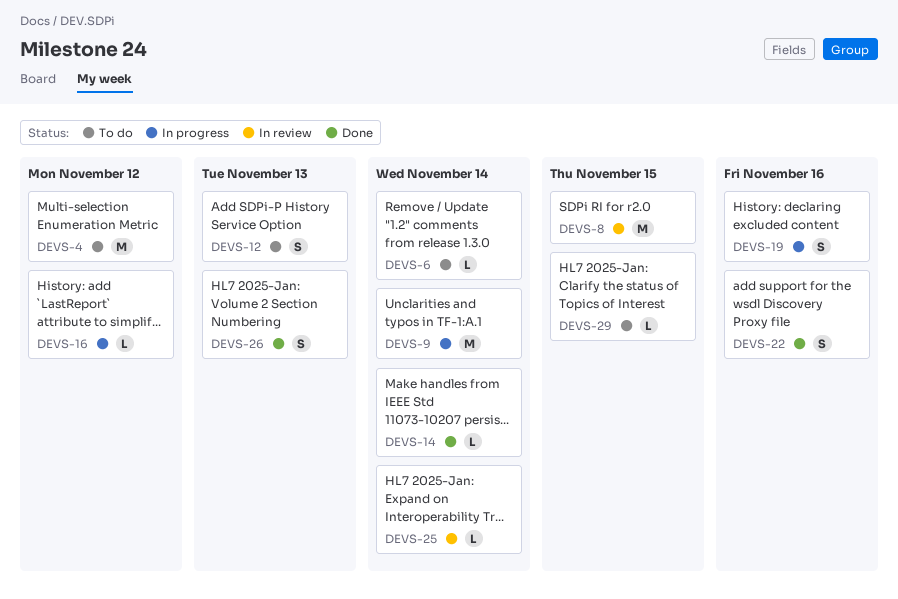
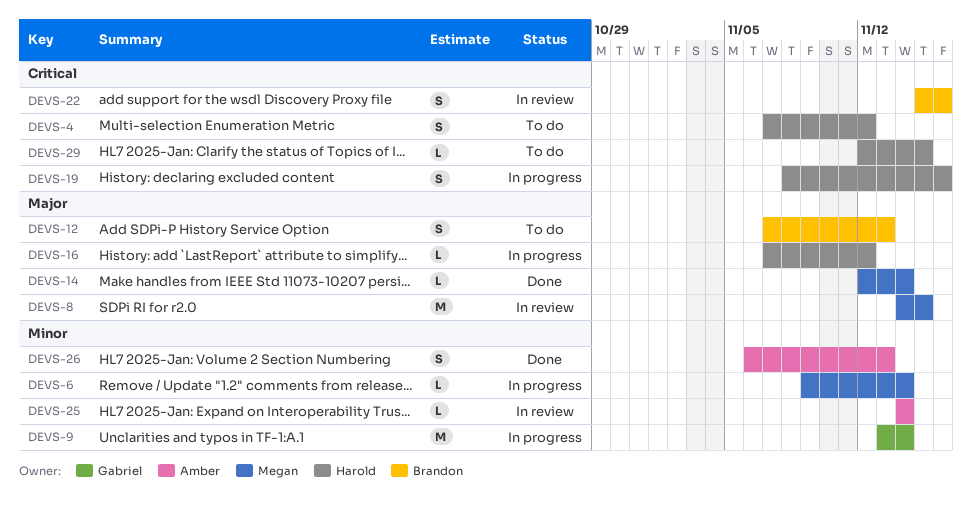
DEVS-4, estimate: M -> S
DEVS-6, status: To do -> In progress
DEVS-22, status: Done -> In review

